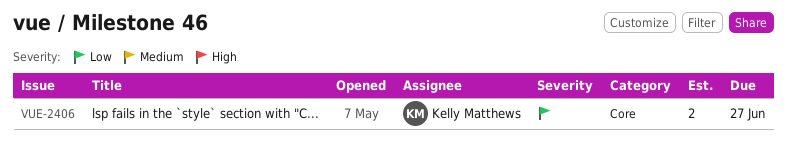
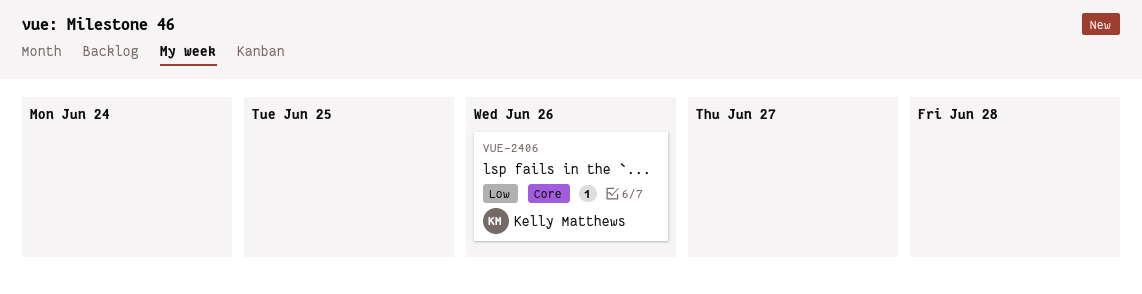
VUE-2406, estimate: 2 -> 1
VUE-2406, due: Jun 27 -> Jun 26

